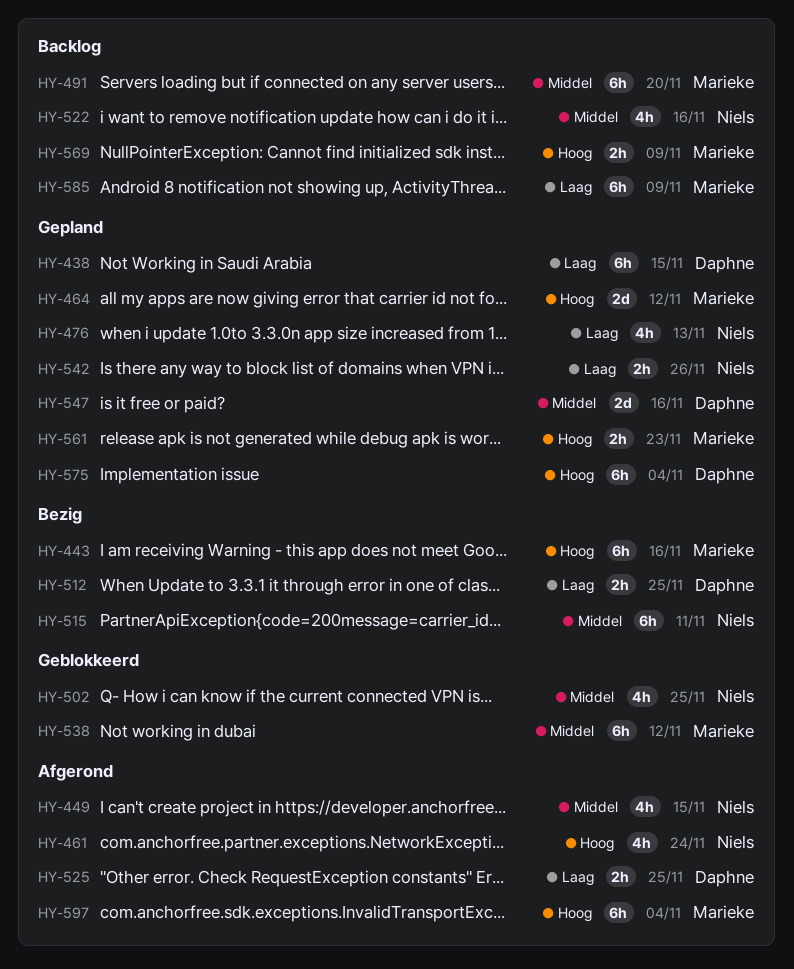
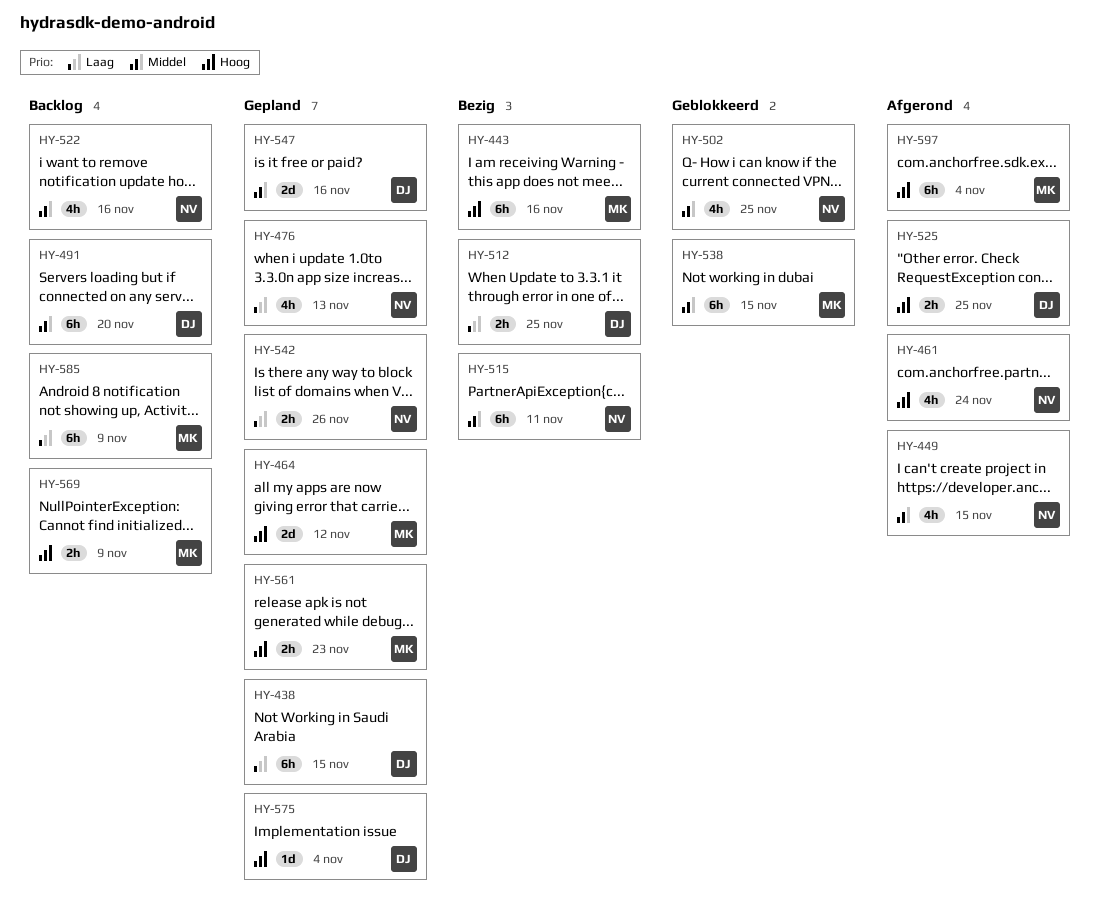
HY-491, owner: Marieke -> Daphne
HY-525, priority: Laag -> Hoog
HY-538, due: Nov 12 -> Nov 15
HY-575, estimate: 6h -> 1d

